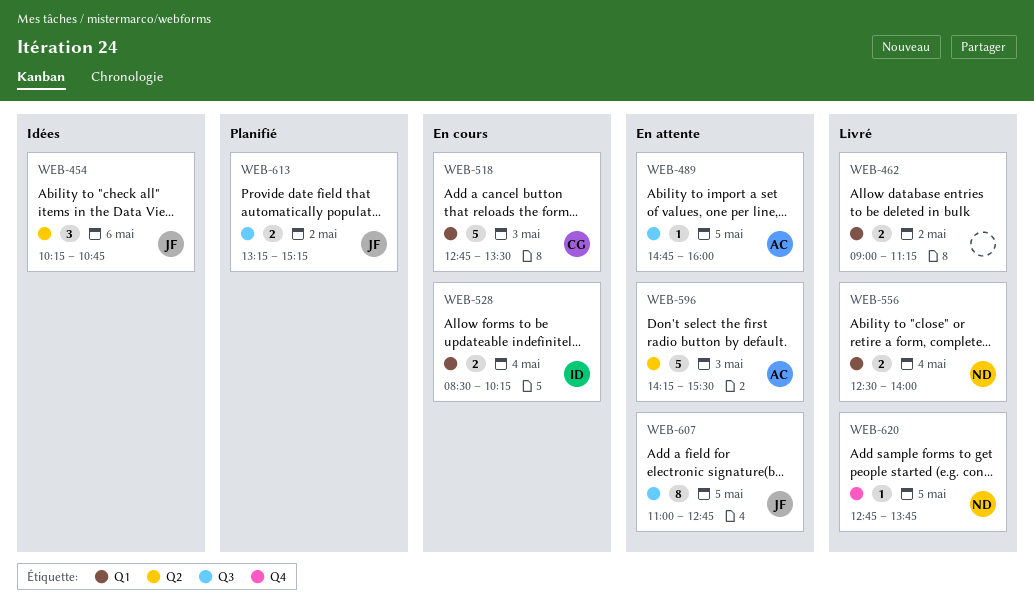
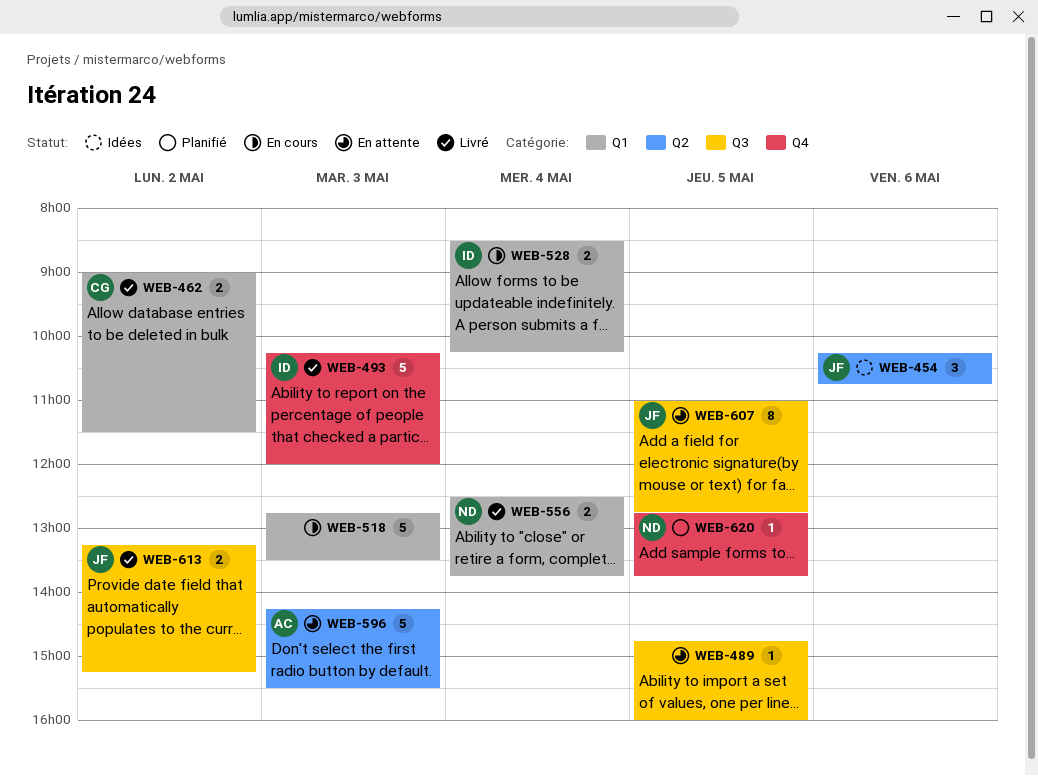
WEB-462, owner: none -> CG
WEB-462, ends: 11:15 -> 11:30
WEB-489, owner: AC -> none
WEB-493: none -> present
WEB-518, owner: CG -> none
WEB-556, ends: 14:00 -> 13:45
WEB-613, status: Planifié -> Livré
WEB-620, status: Livré -> Planifié

